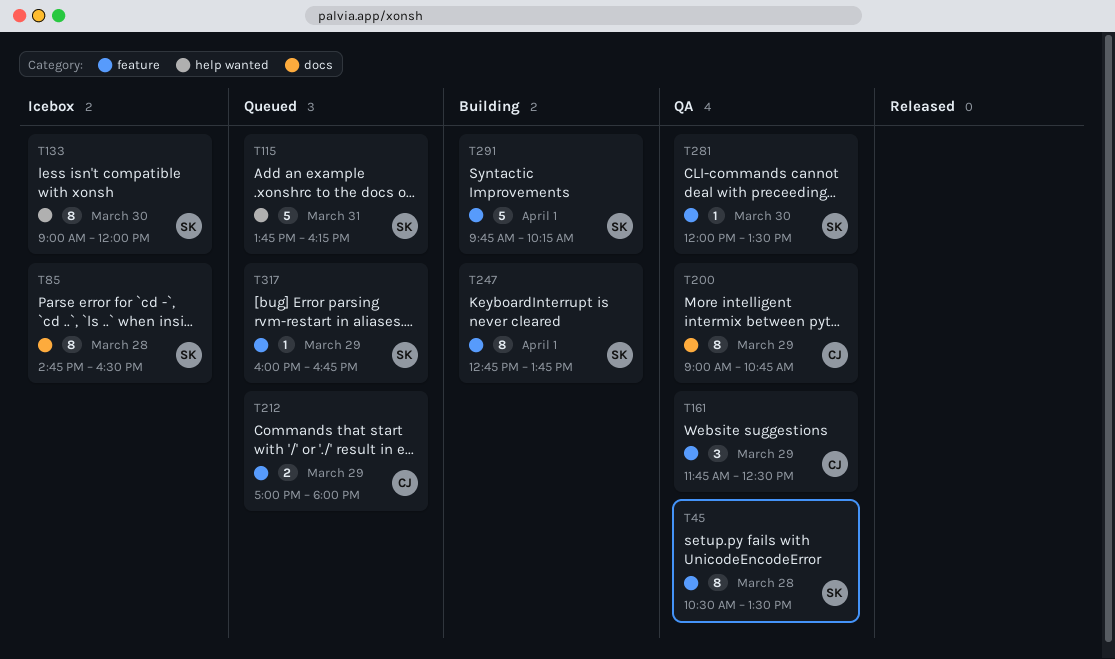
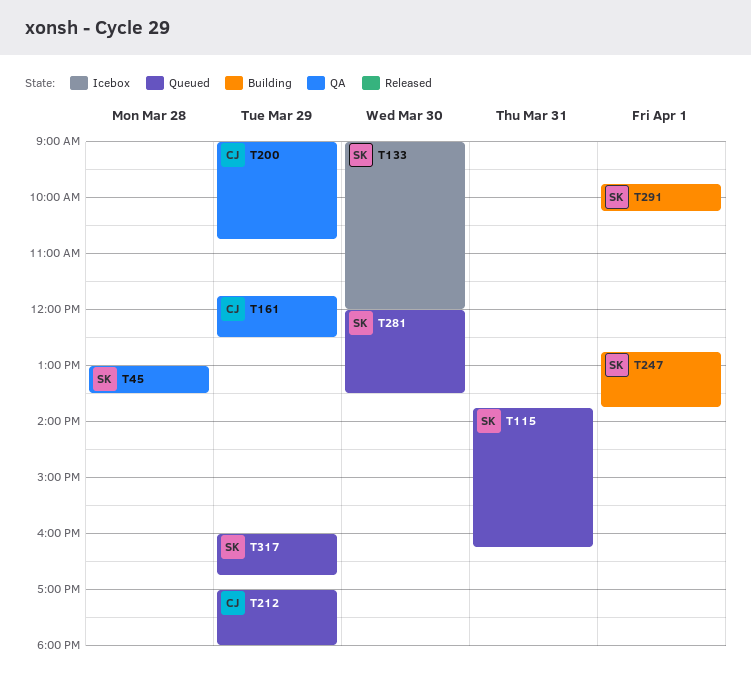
T45, begins: 10:30 -> 13:00
T85: present -> none
T281, status: QA -> Queued

